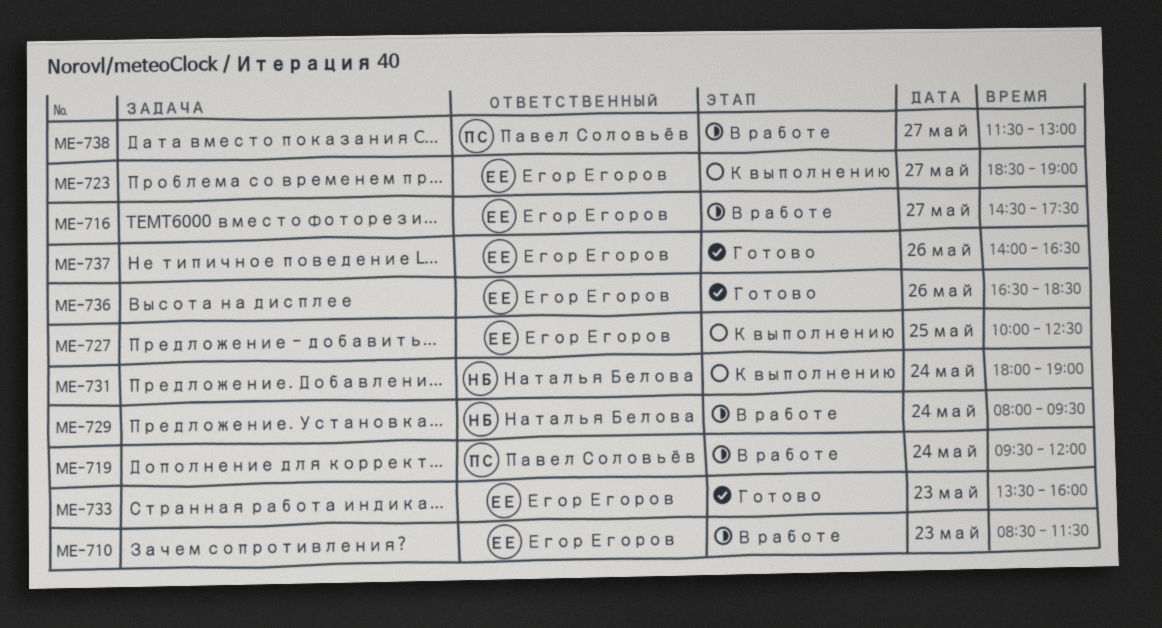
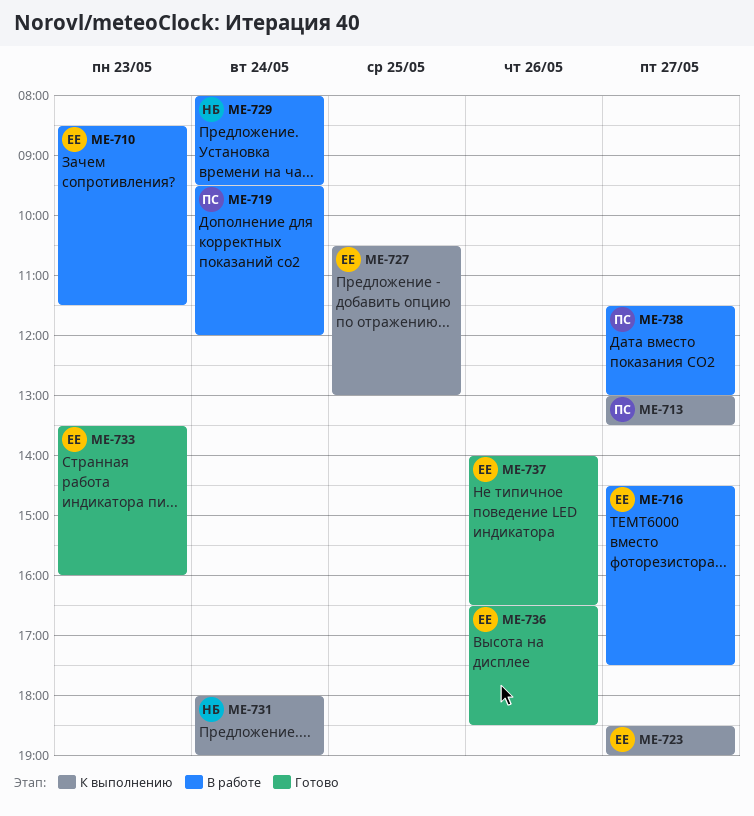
ME-713: none -> present
ME-727, begins: 10:00 -> 10:30
ME-727, ends: 12:30 -> 13:00

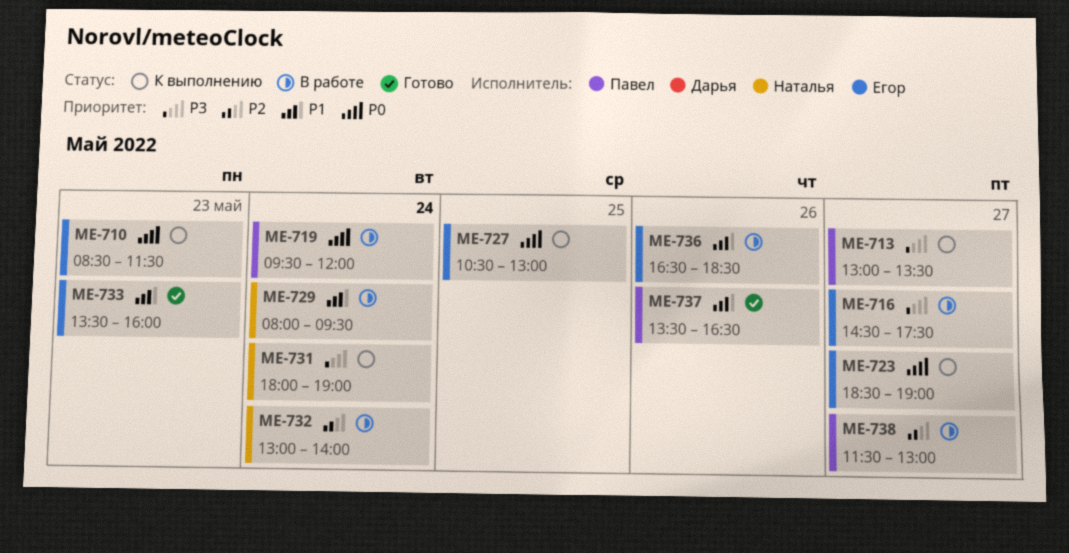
ME-710, status: В работе -> К выполнению
ME-732: none -> present
ME-736, status: Готово -> В работе
ME-737, owner: Егор -> Павел
ME-737, begins: 14:00 -> 13:30

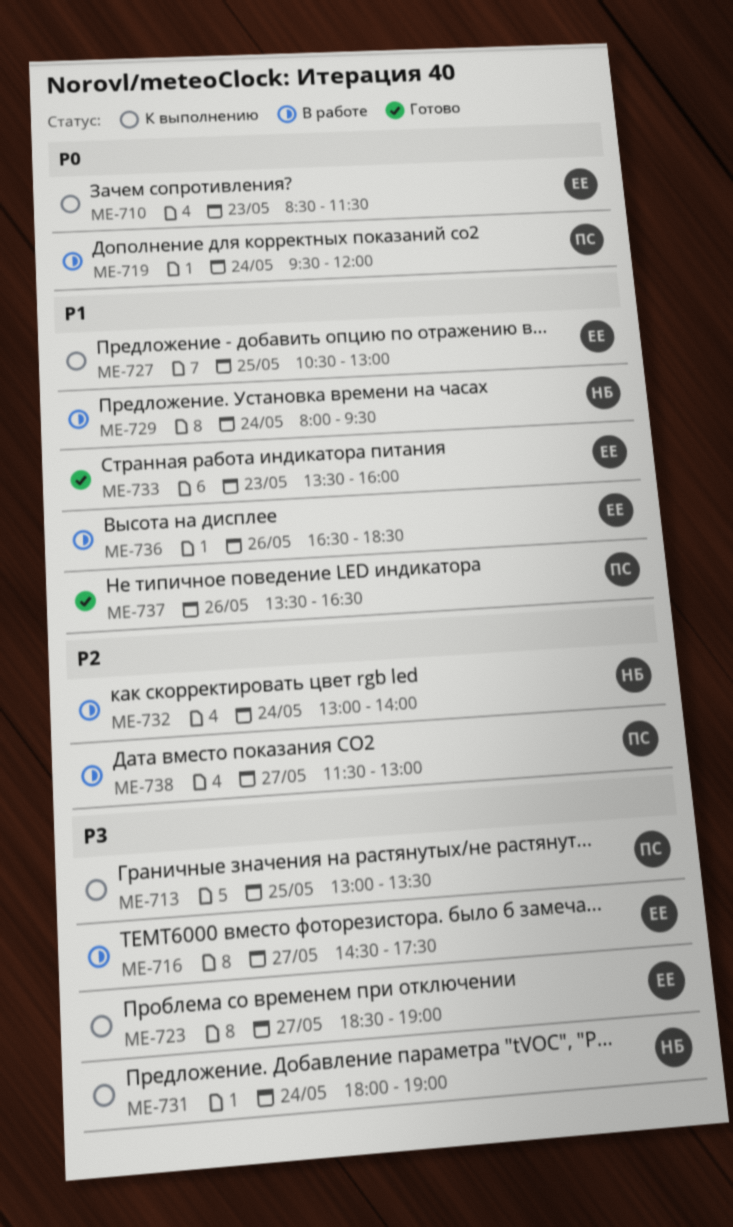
ME-713, day: May 27 -> May 25
ME-723, priority: P0 -> P3
ME-727, priority: P0 -> P1

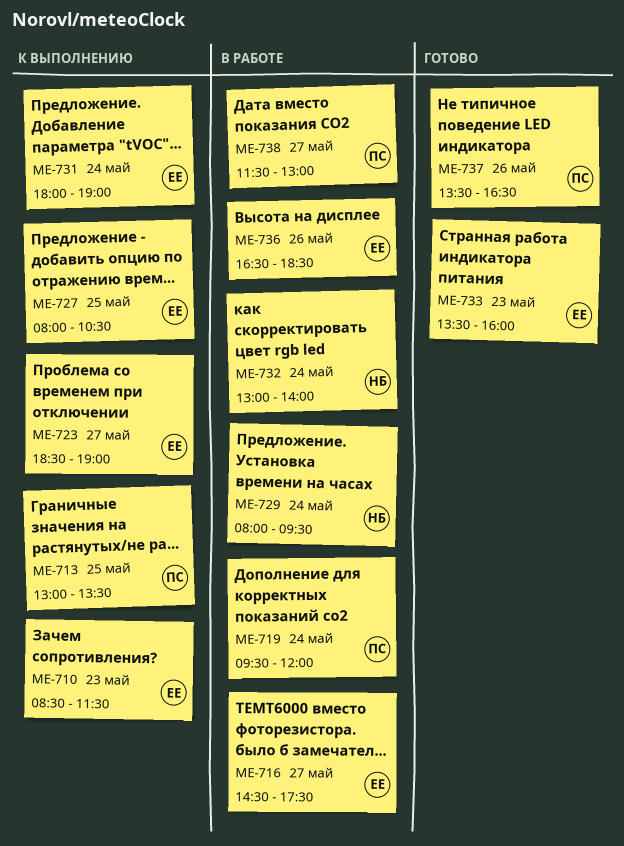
ME-727, begins: 10:30 -> 08:00
ME-727, ends: 13:00 -> 10:30
ME-731, owner: НБ -> ЕЕ

